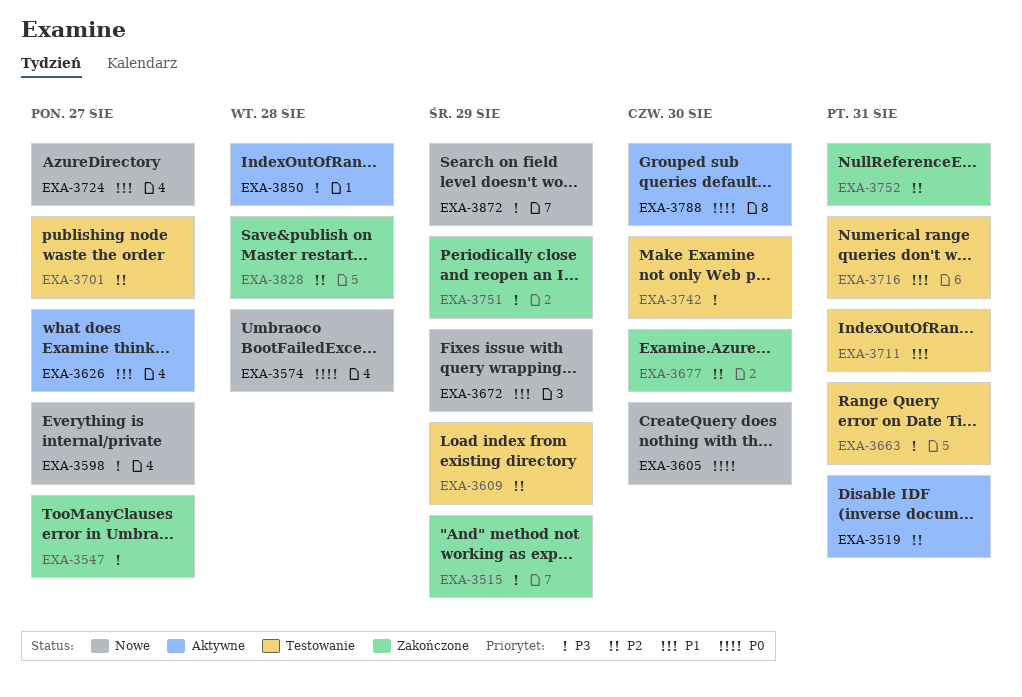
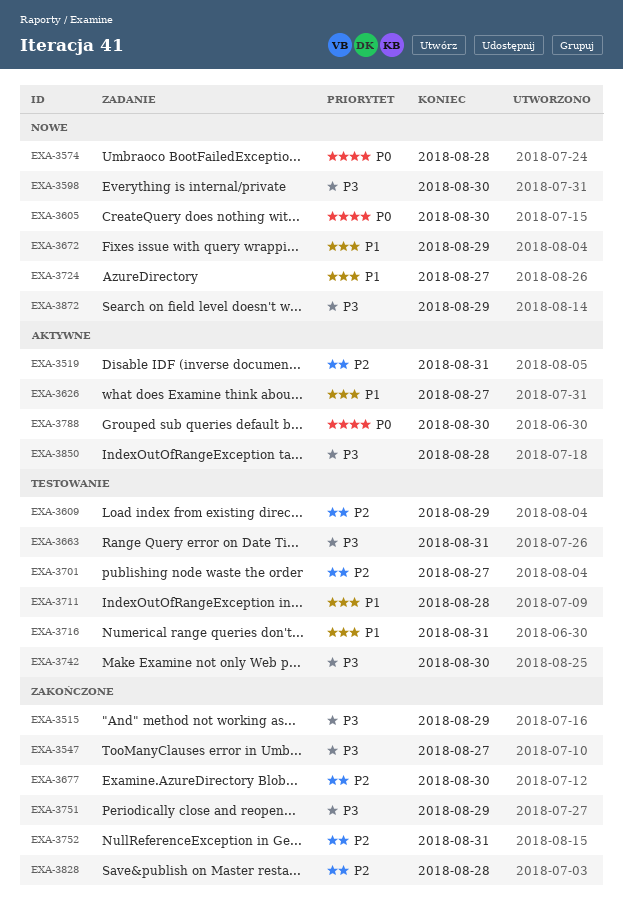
EXA-3598, due: Aug 27 -> Aug 30
EXA-3711, due: Aug 31 -> Aug 28

